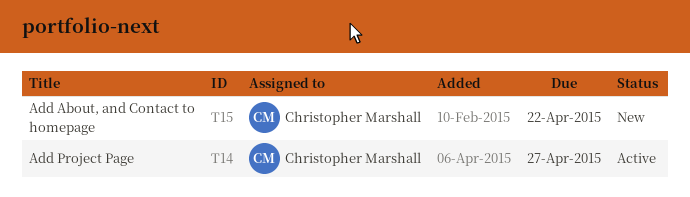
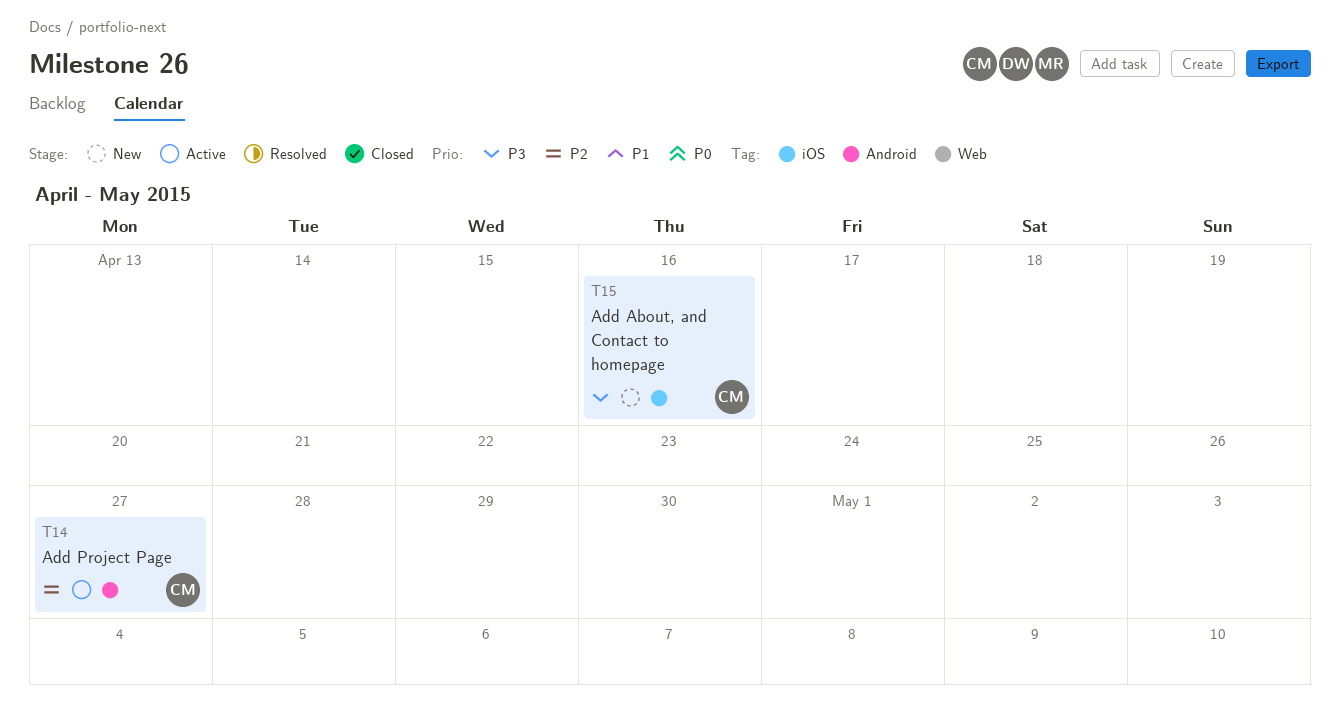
T15, due: Apr 22 -> Apr 16

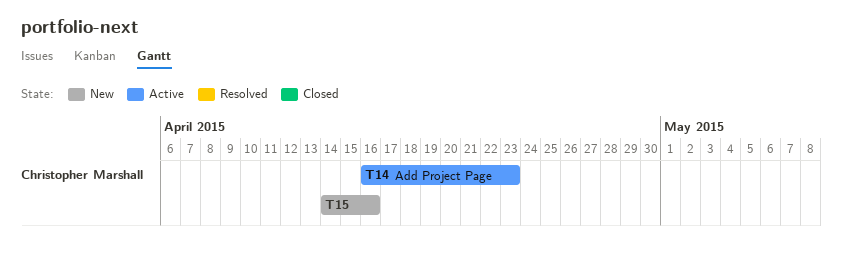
T14, due: Apr 27 -> Apr 23

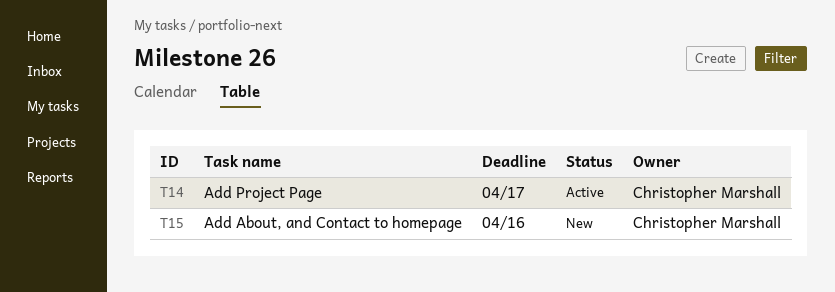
T14, due: Apr 23 -> Apr 17

